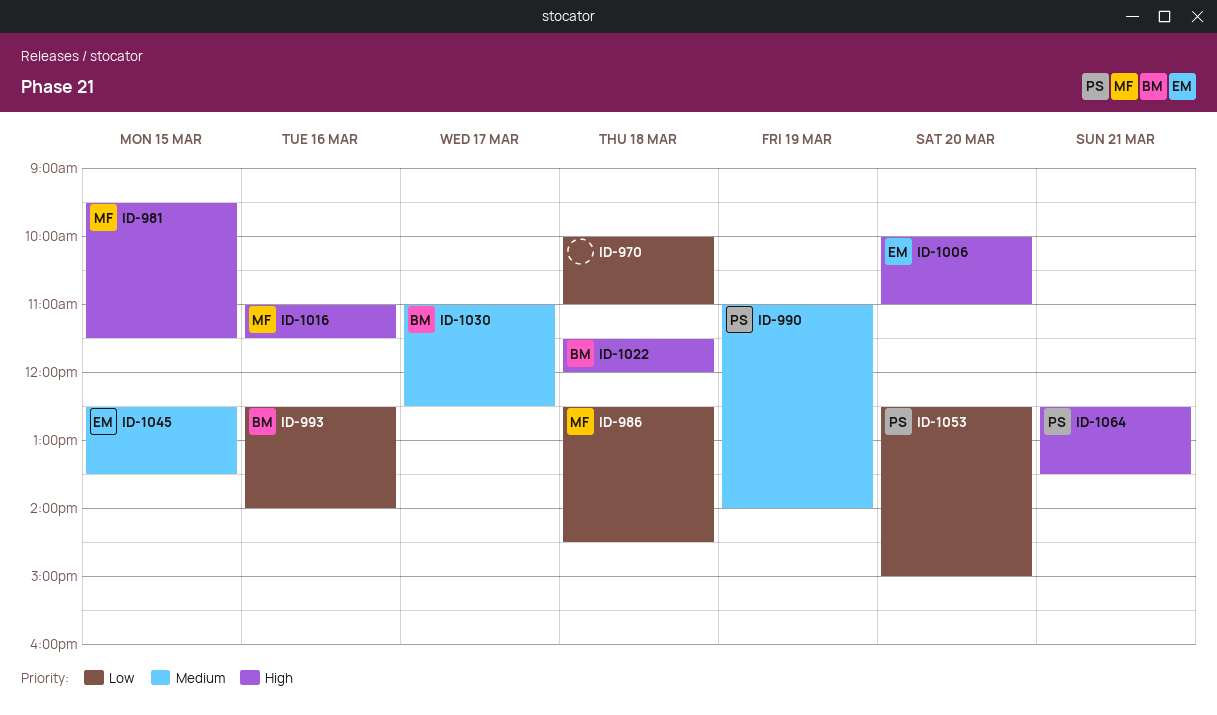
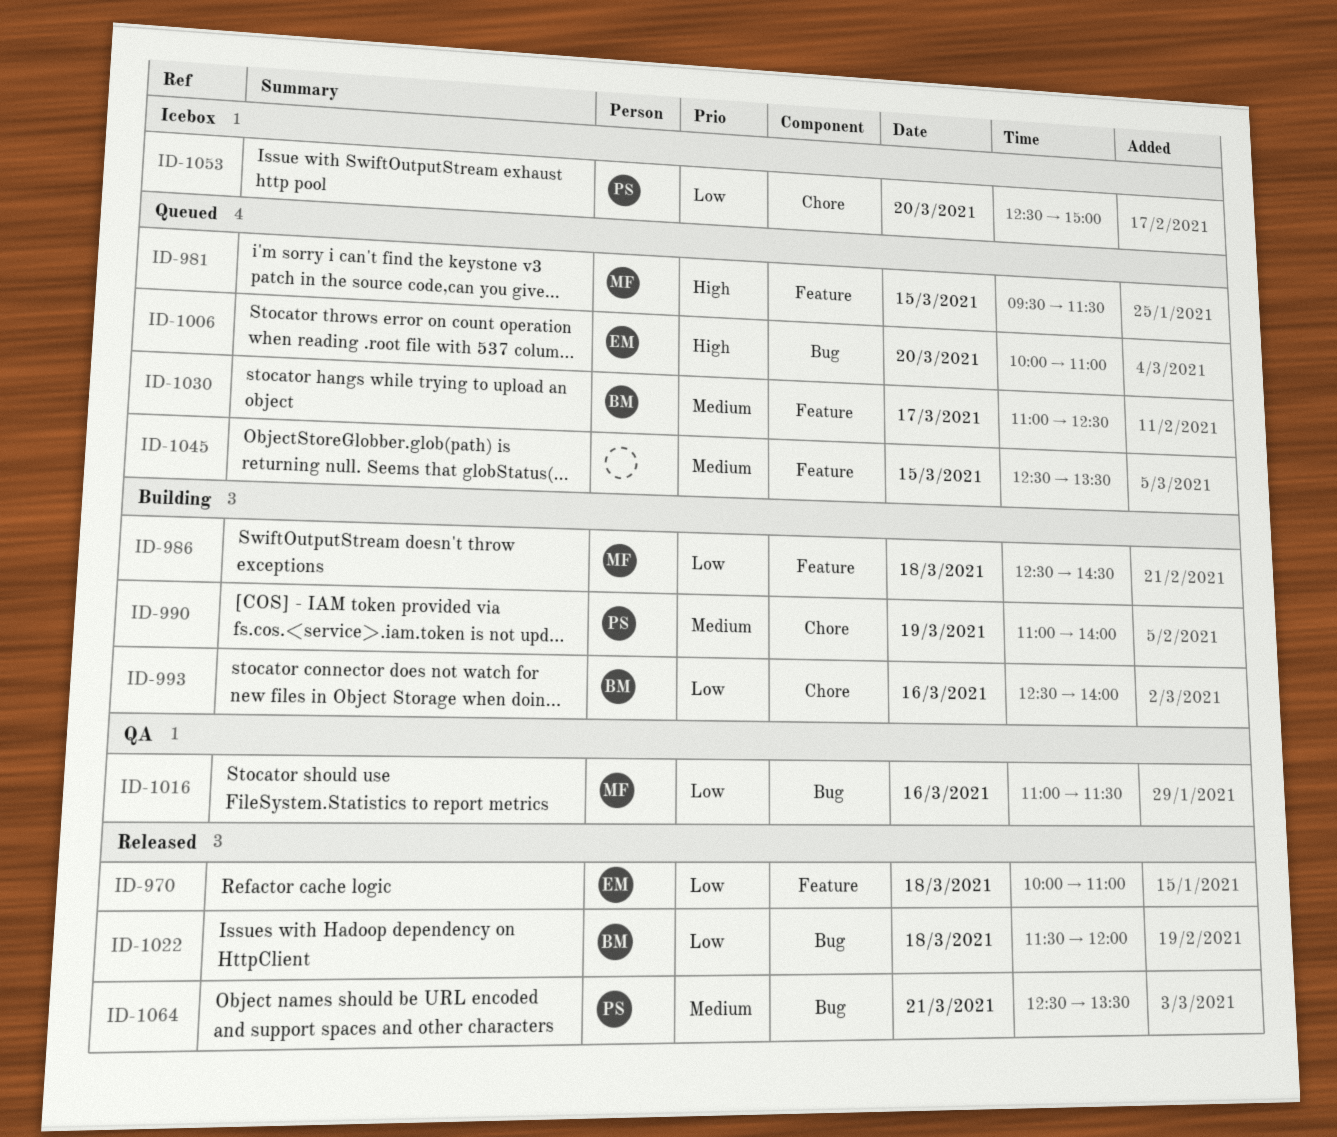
ID-970, owner: none -> EM
ID-1016, priority: High -> Low
ID-1022, priority: High -> Low
ID-1045, owner: EM -> none
ID-1064, priority: High -> Medium

